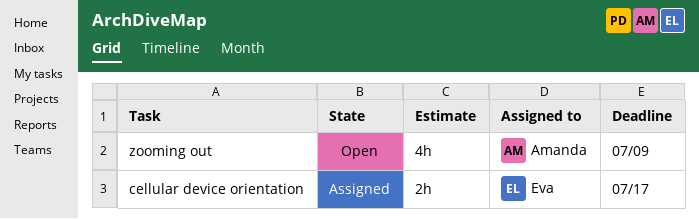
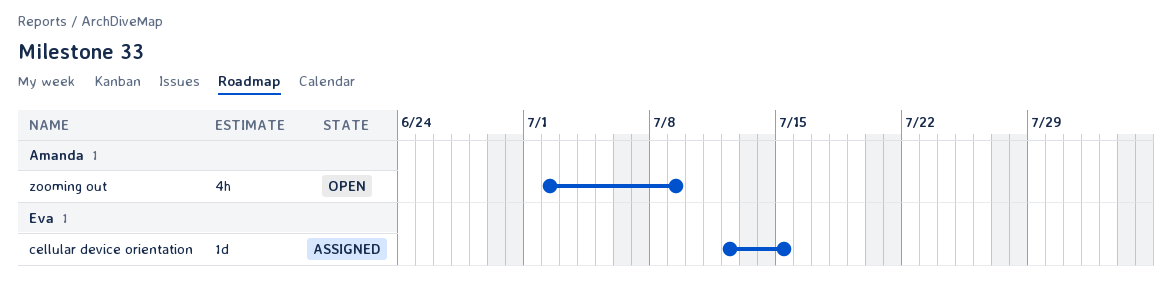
cellular device orientation, estimate: 2h -> 1d
cellular device orientation, due: Jul 17 -> Jul 15

